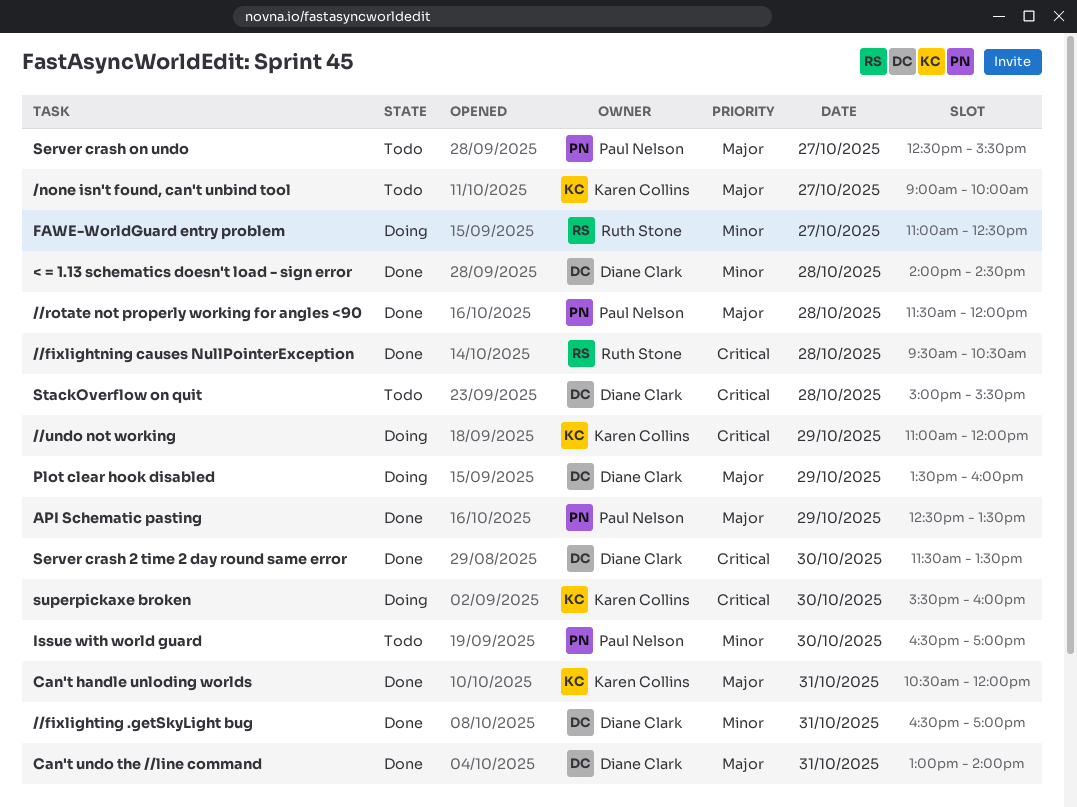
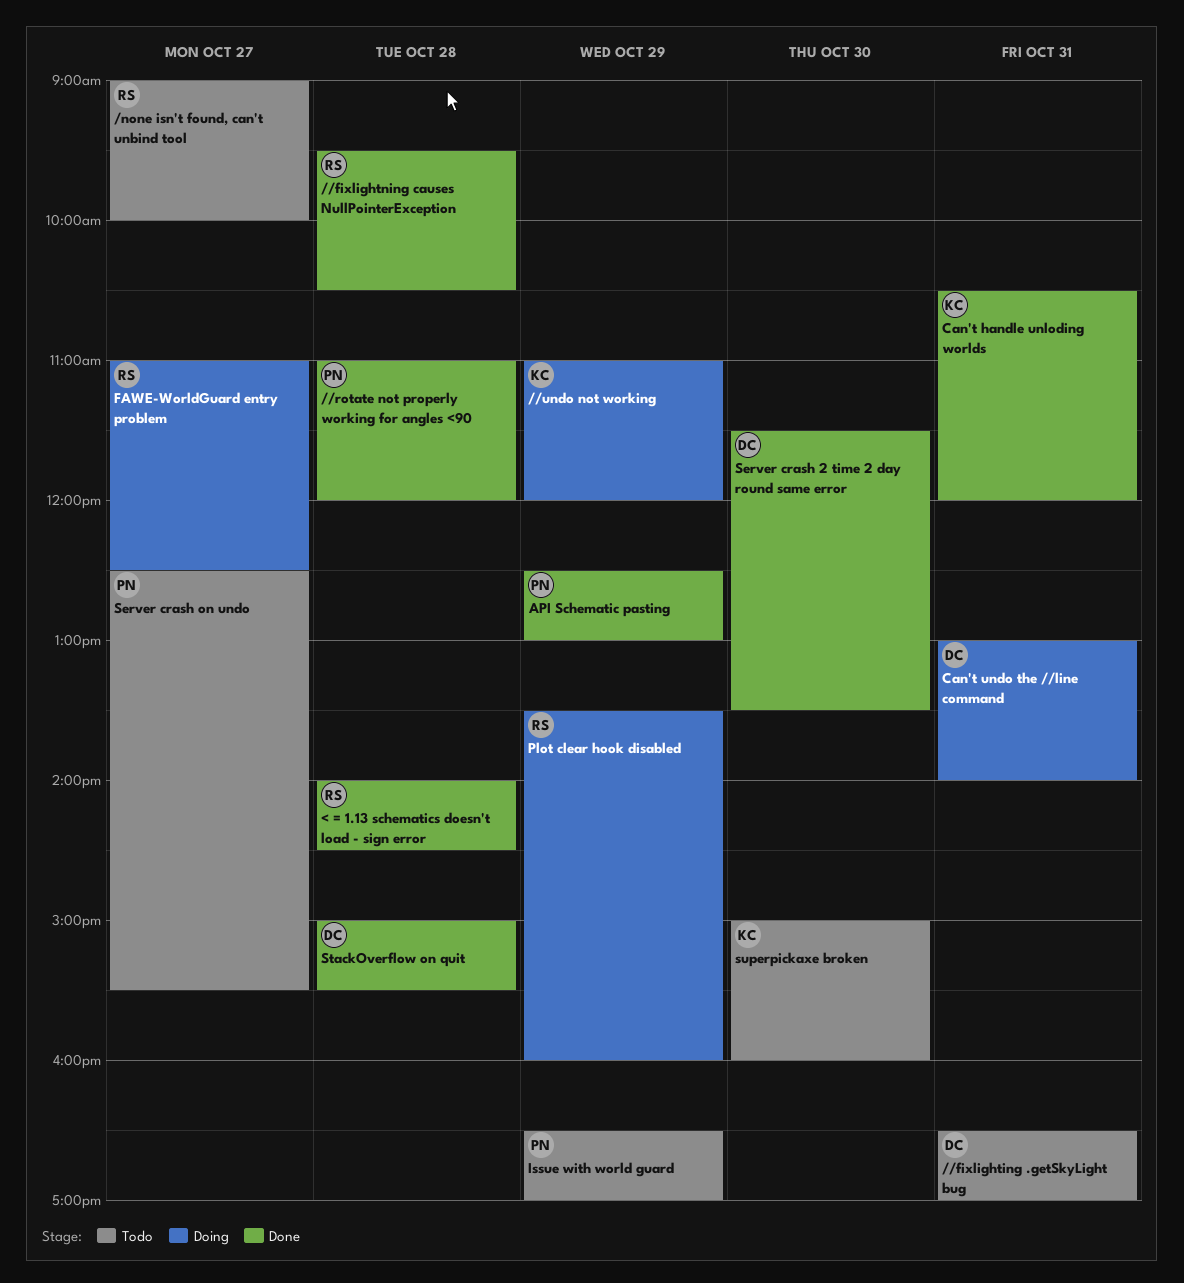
//fixlighting .getSkyLight bug, status: Done -> Todo
//rotate not properly working for angles <90, begins: 11:30 -> 11:00
/none isn't found, can't unbind tool, owner: Karen Collins -> Ruth Stone
< = 1.13 schematics doesn't load - sign error, owner: Diane Clark -> Ruth Stone
API Schematic pasting, ends: 13:30 -> 13:00
Can't undo the //line command, status: Done -> Doing
Issue with world guard, day: Oct 30 -> Oct 29
Plot clear hook disabled, owner: Diane Clark -> Ruth Stone
StackOverflow on quit, status: Todo -> Done
superpickaxe broken, status: Doing -> Todo
superpickaxe broken, begins: 15:30 -> 15:00

